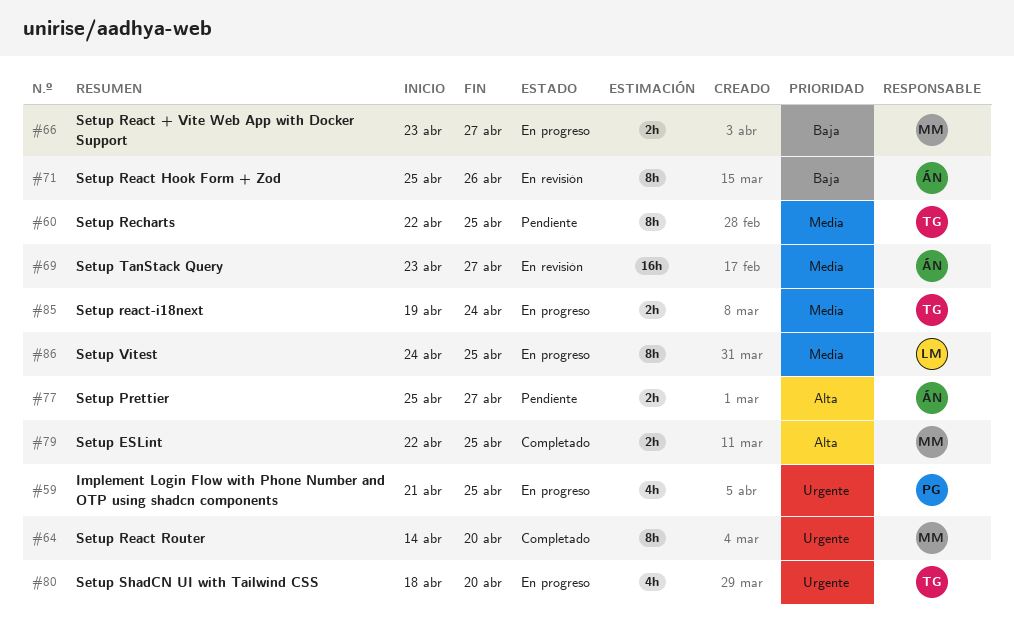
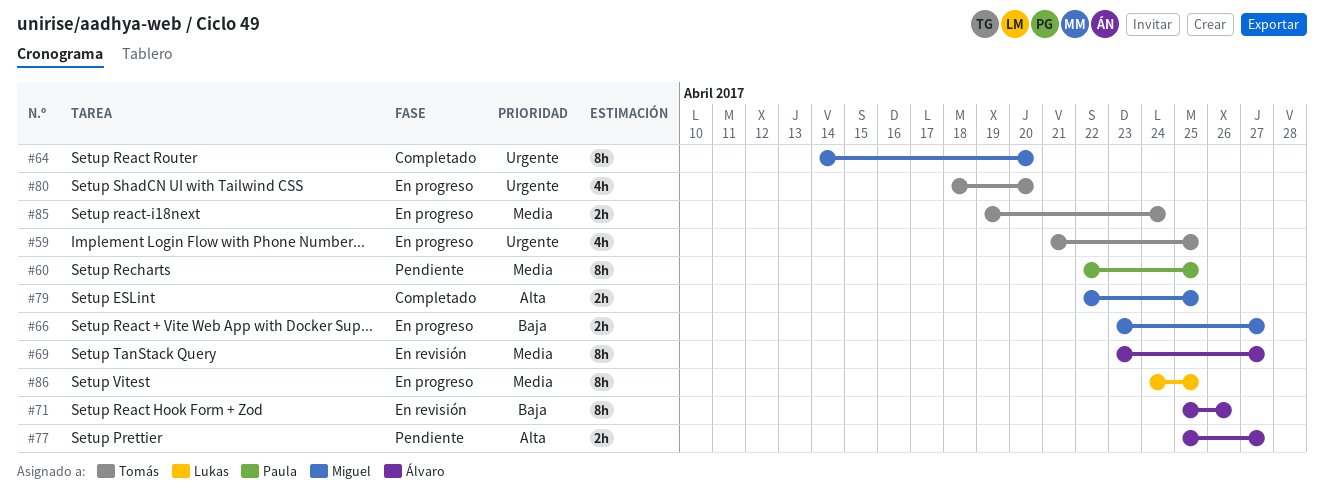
#59, owner: Paula -> Tomás
#60, owner: Tomás -> Paula
#69, estimate: 16h -> 8h

